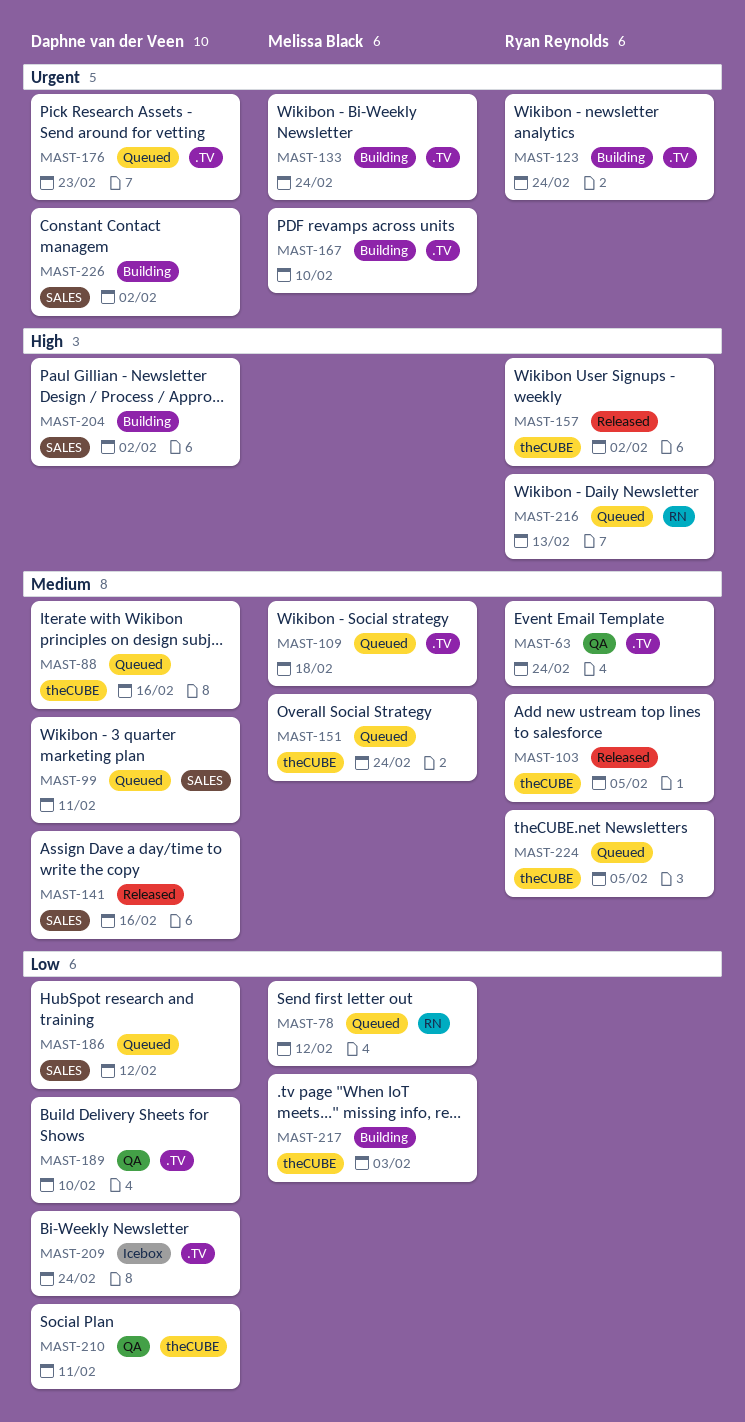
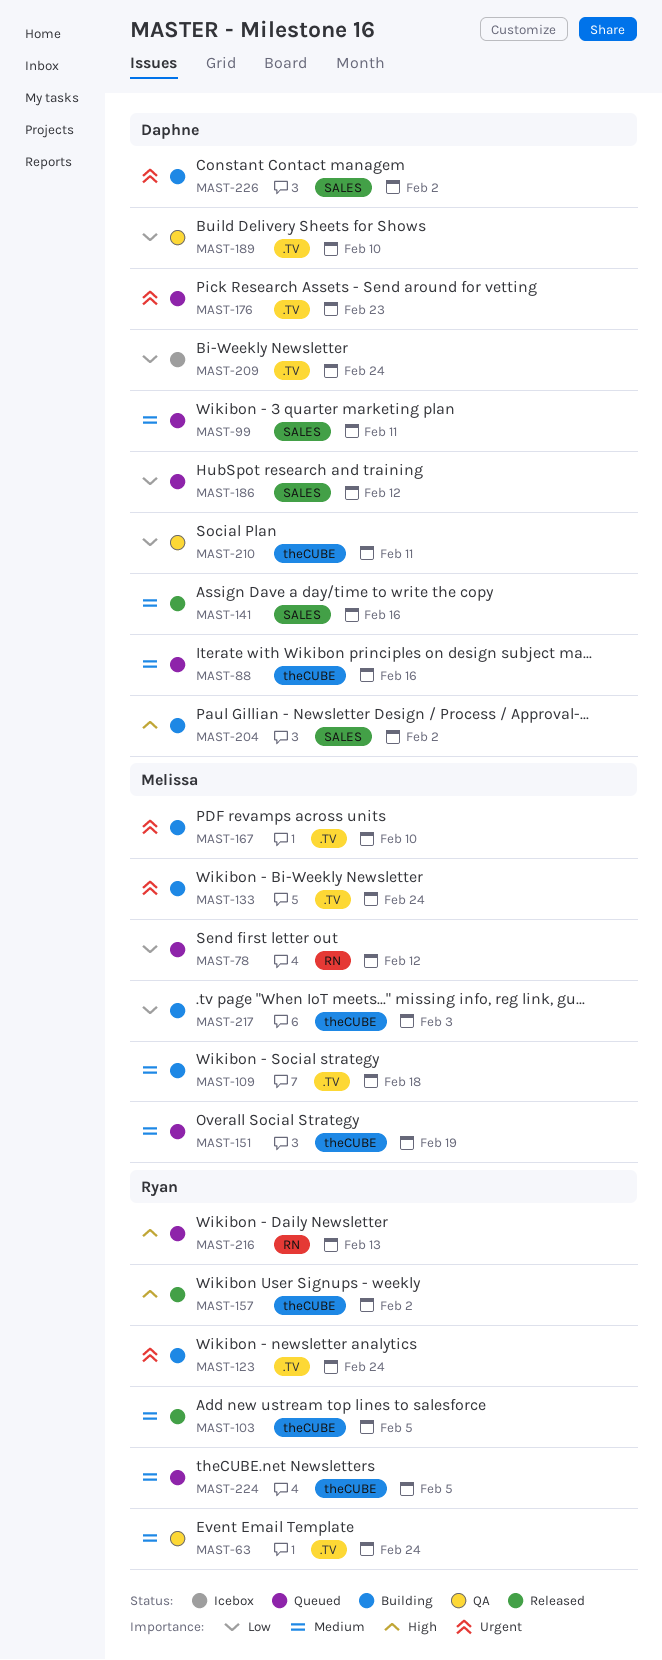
MAST-109, status: Queued -> Building
MAST-151, due: Feb 24 -> Feb 19

